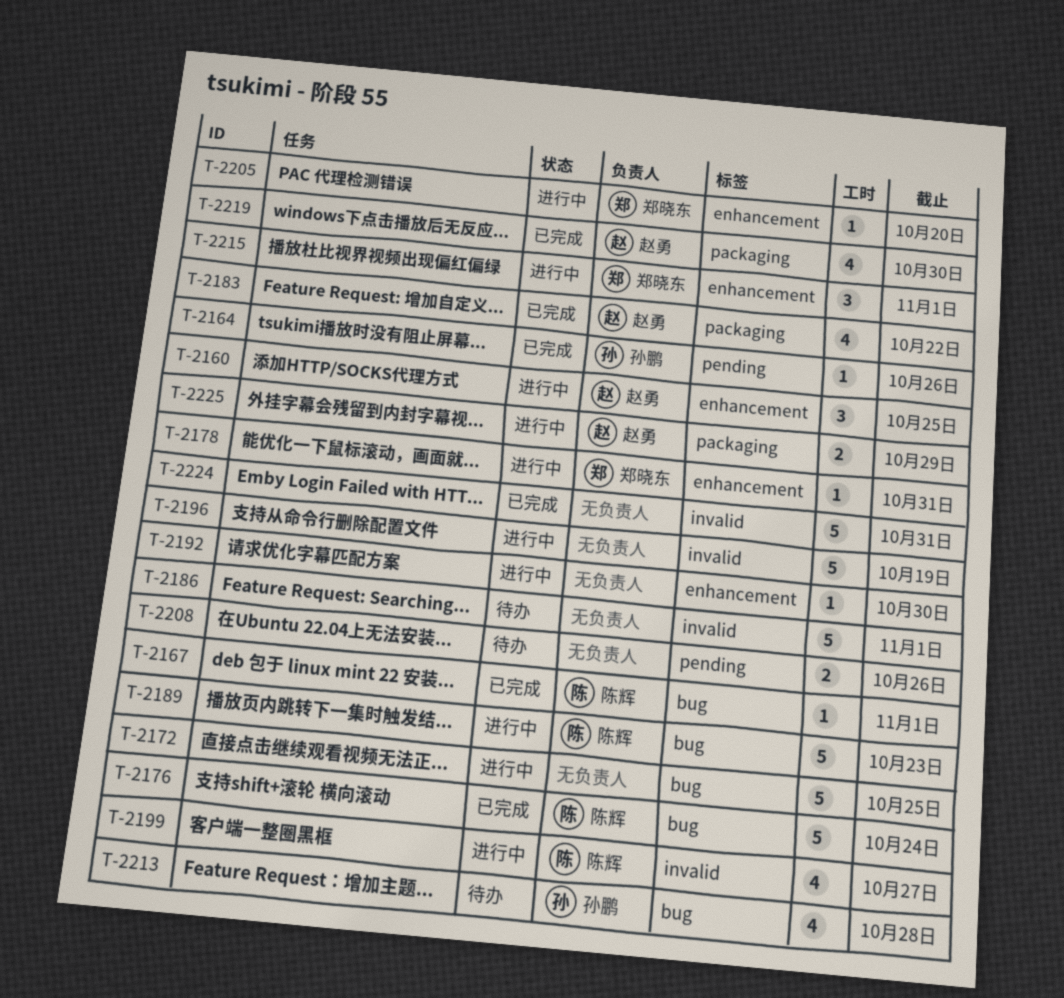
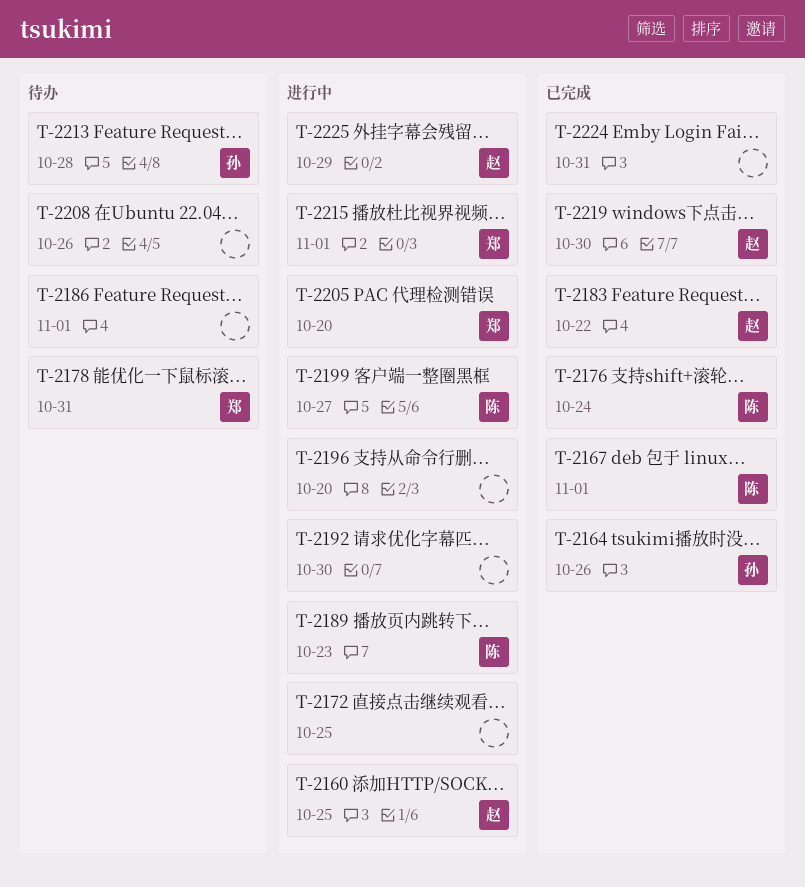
T-2178, status: 进行中 -> 待办
T-2196, due: Oct 19 -> Oct 20

